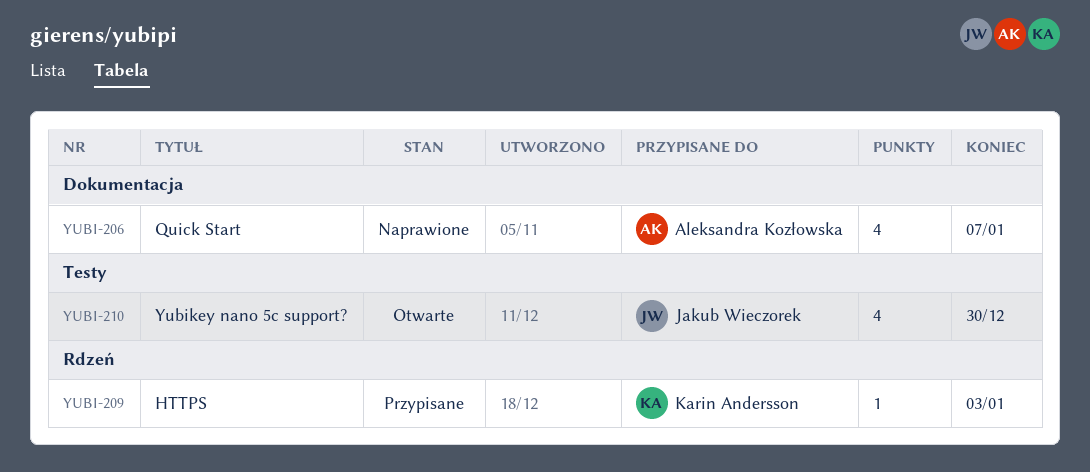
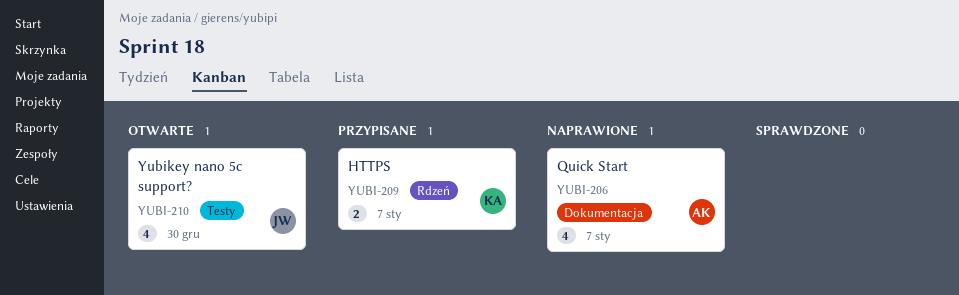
YUBI-209, estimate: 1 -> 2
YUBI-209, due: Jan 3 -> Jan 7

